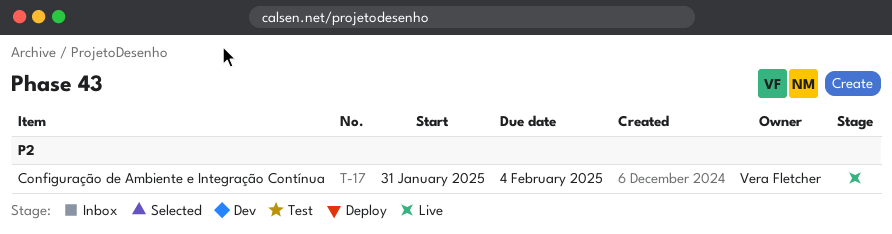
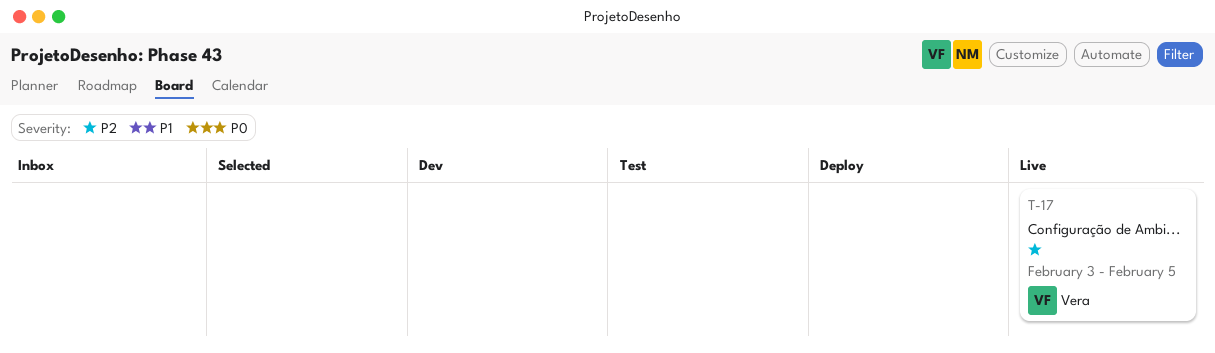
T-17, start: Jan 31 -> Feb 3
T-17, due: Feb 4 -> Feb 5

